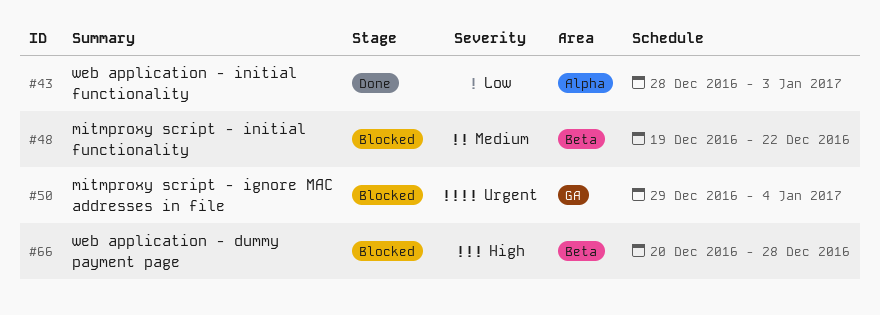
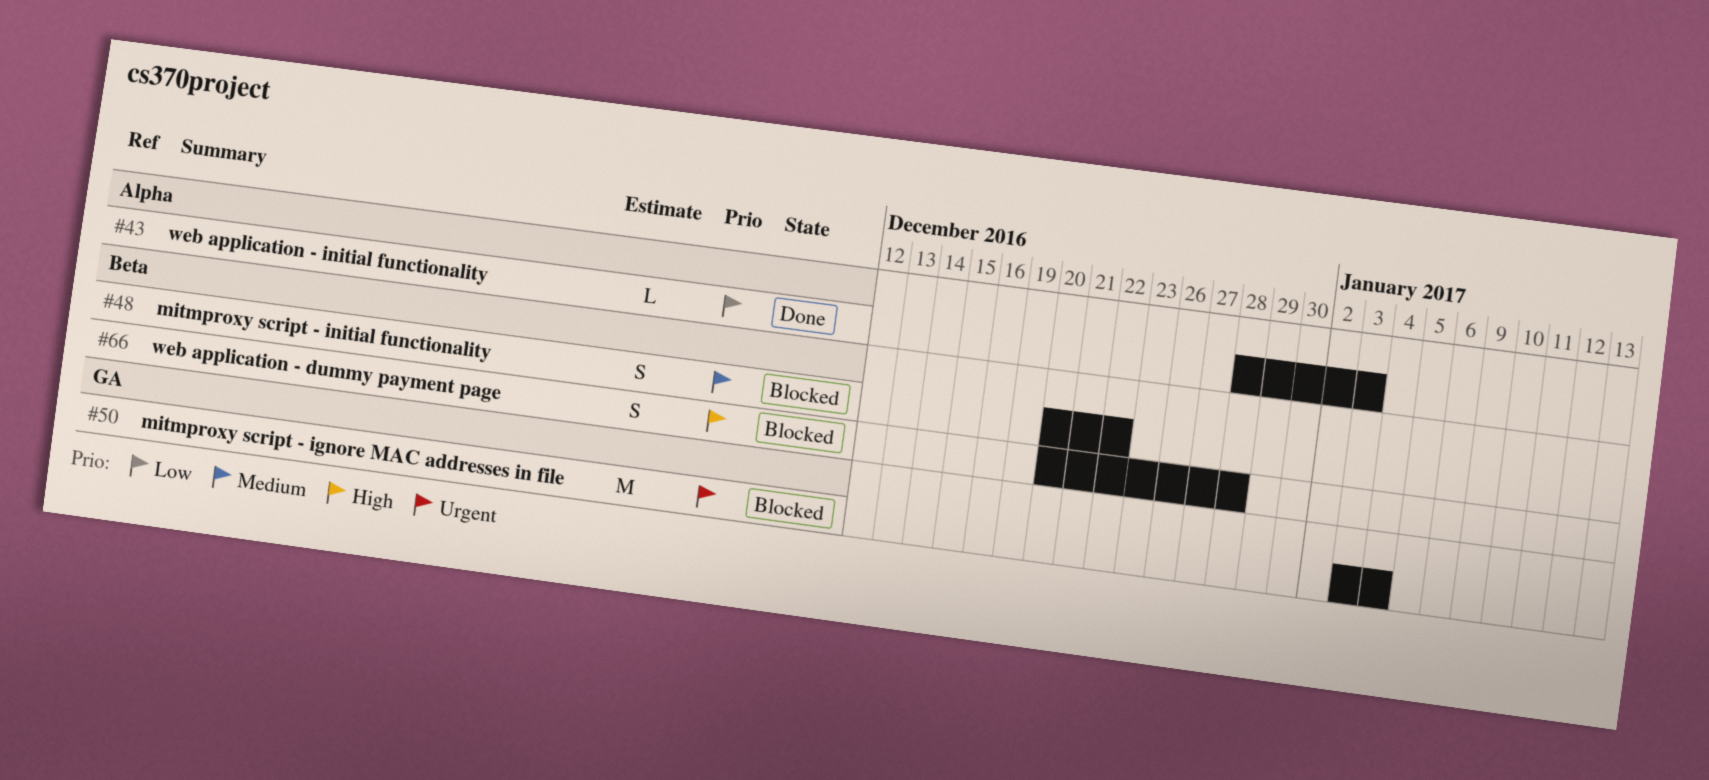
#48, start: Dec 19 -> Dec 20
#50, start: Dec 29 -> Jan 3

